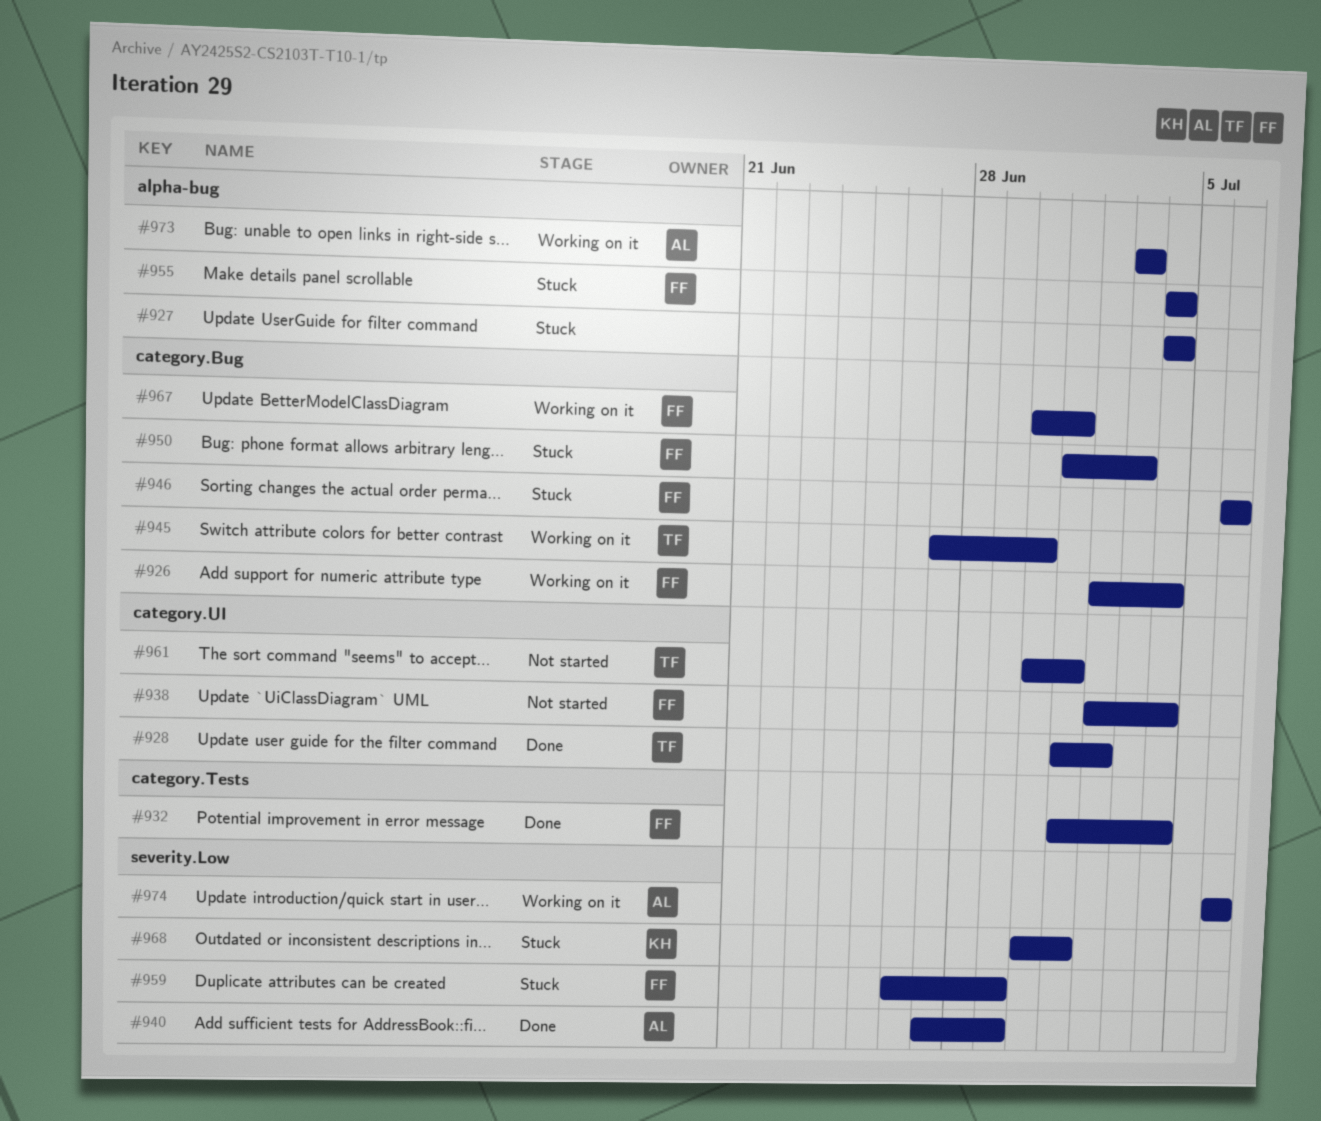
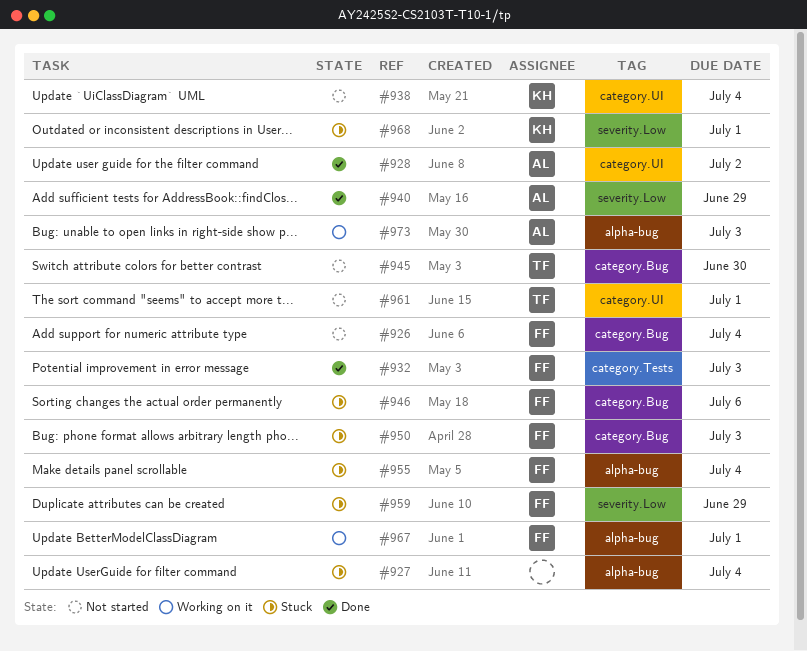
#926, status: Working on it -> Not started
#928, owner: TF -> AL
#932, due: Jul 4 -> Jul 3
#938, owner: FF -> KH
#945, status: Working on it -> Not started
#967, label: category.Bug -> alpha-bug
#974: present -> none

